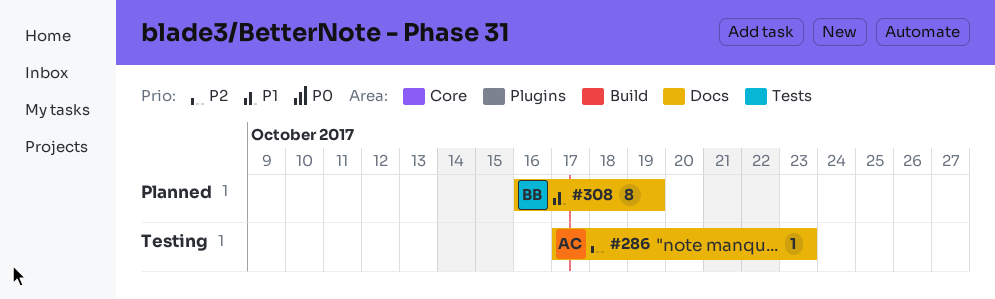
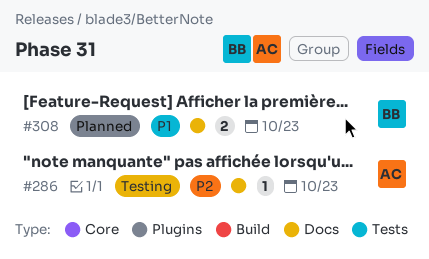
#308, estimate: 8 -> 2
#308, due: Oct 19 -> Oct 23

